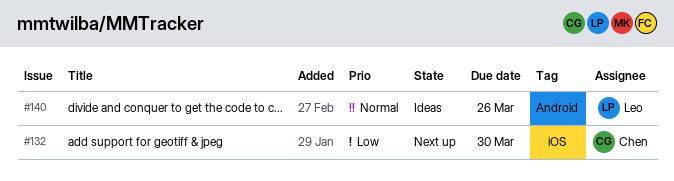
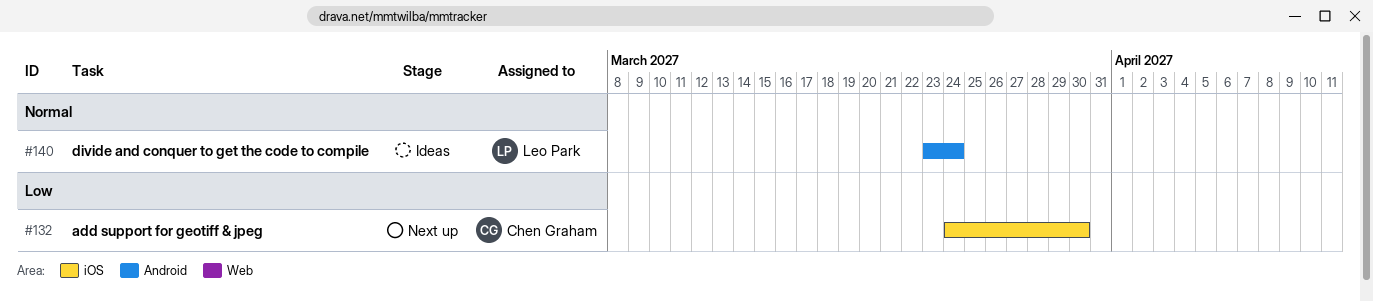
#140, due: Mar 26 -> Mar 24

